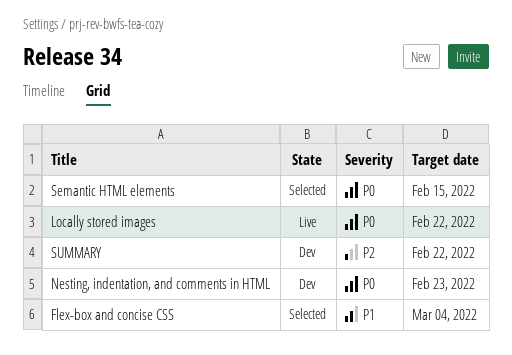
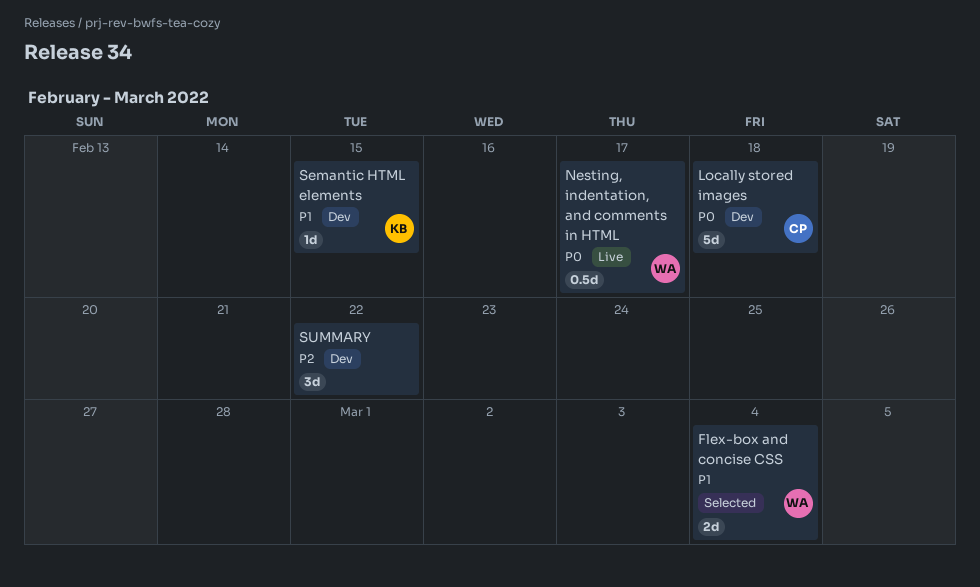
Locally stored images, status: Live -> Dev
Locally stored images, due: Feb 22 -> Feb 18
Nesting, indentation, and comments in HTML, status: Dev -> Live
Nesting, indentation, and comments in HTML, due: Feb 23 -> Feb 17
Semantic HTML elements, status: Selected -> Dev
Semantic HTML elements, priority: P0 -> P1

